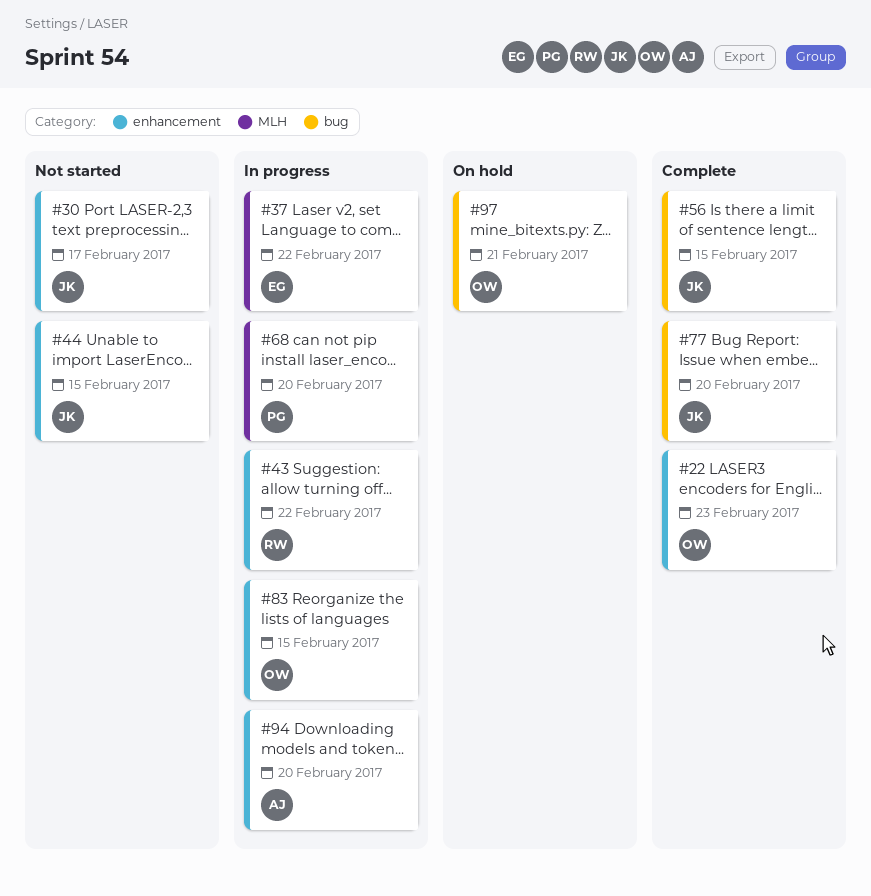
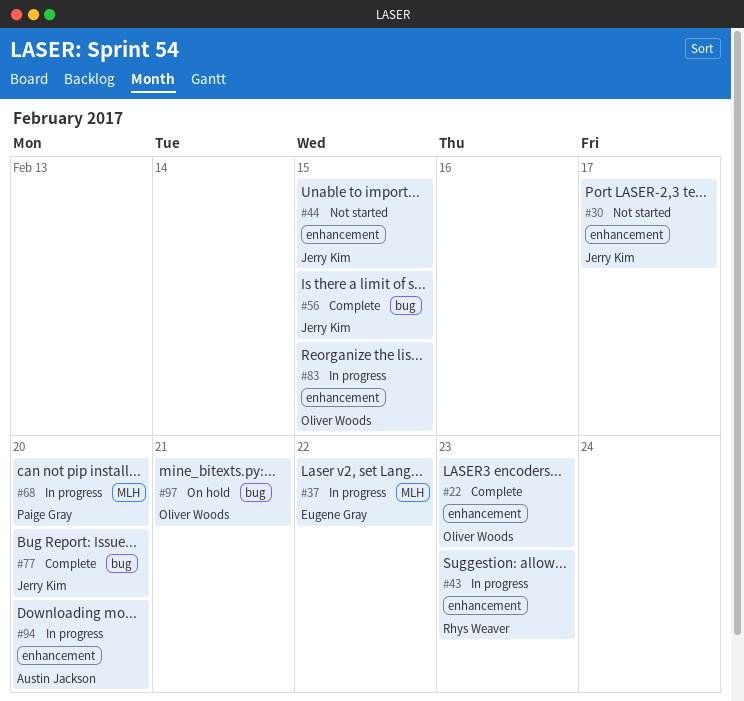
#43, due: Feb 22 -> Feb 23

